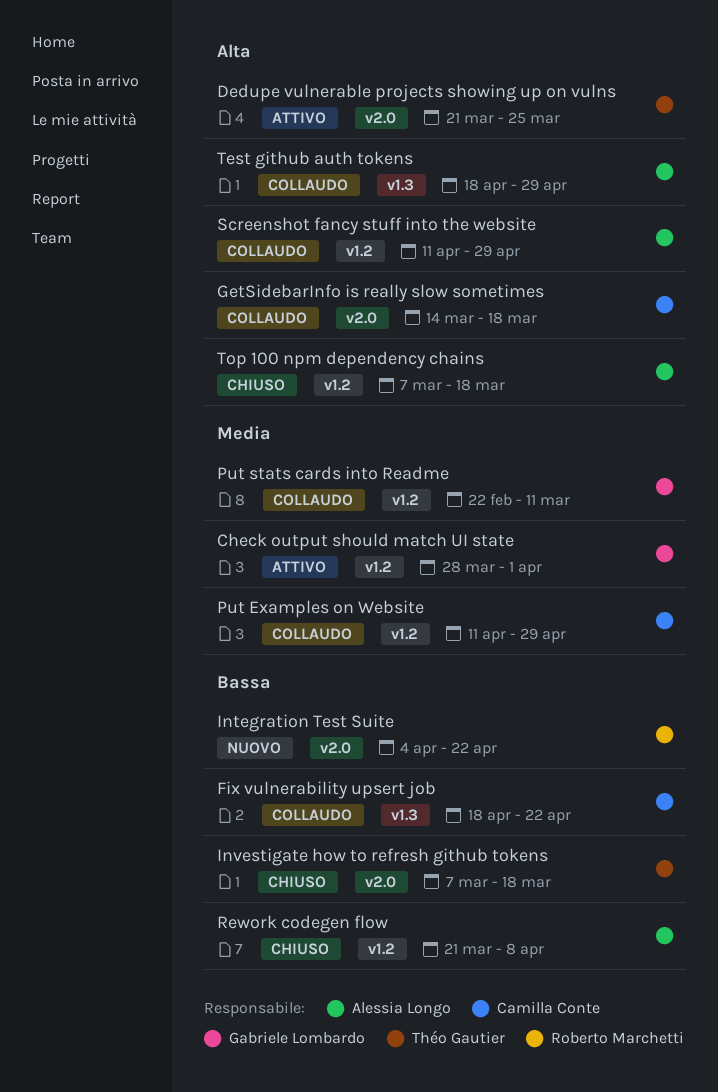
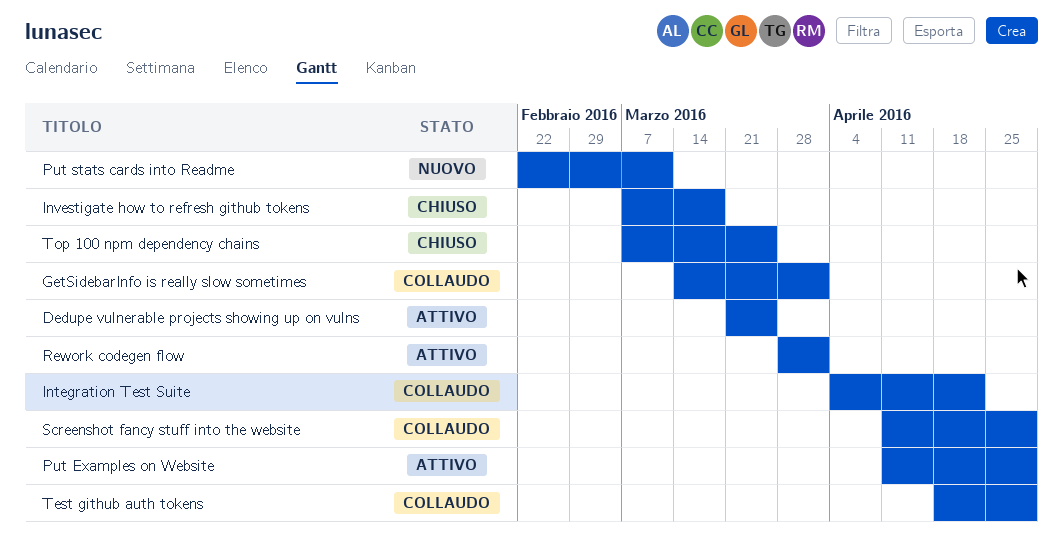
Check output should match UI state: present -> none
Fix vulnerability upsert job: present -> none
GetSidebarInfo is really slow sometimes, due: Mar 18 -> Apr 1
Integration Test Suite, status: Nuovo -> Collaudo
Put Examples on Website, status: Collaudo -> Attivo
Put stats cards into Readme, status: Collaudo -> Nuovo
Rework codegen flow, status: Chiuso -> Attivo
Rework codegen flow, start: Mar 21 -> Mar 28
Rework codegen flow, due: Apr 8 -> Apr 1
Top 100 npm dependency chains, due: Mar 18 -> Mar 25

